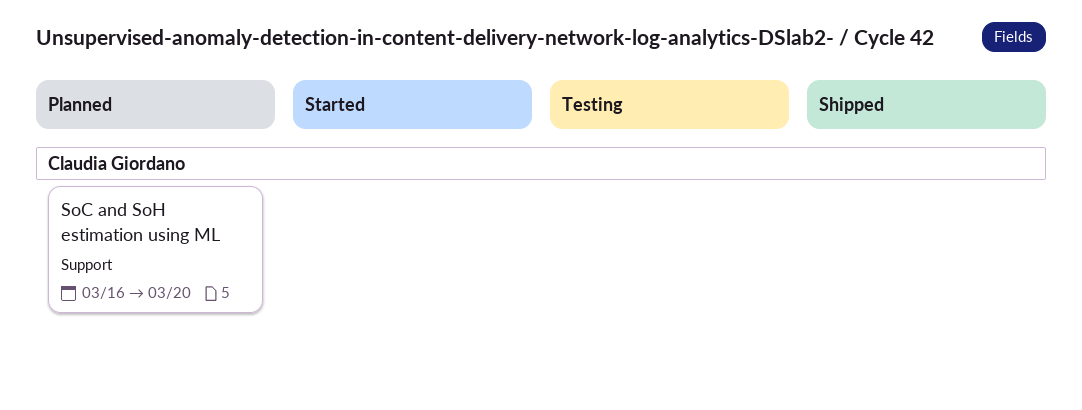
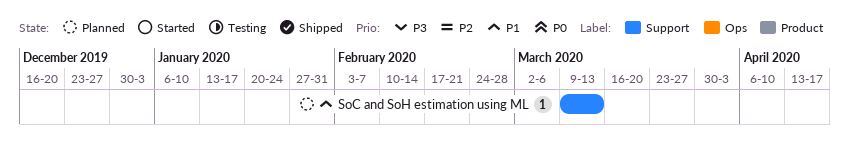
SoC and SoH estimation using ML, start: Mar 16 -> Mar 9
SoC and SoH estimation using ML, due: Mar 20 -> Mar 13

